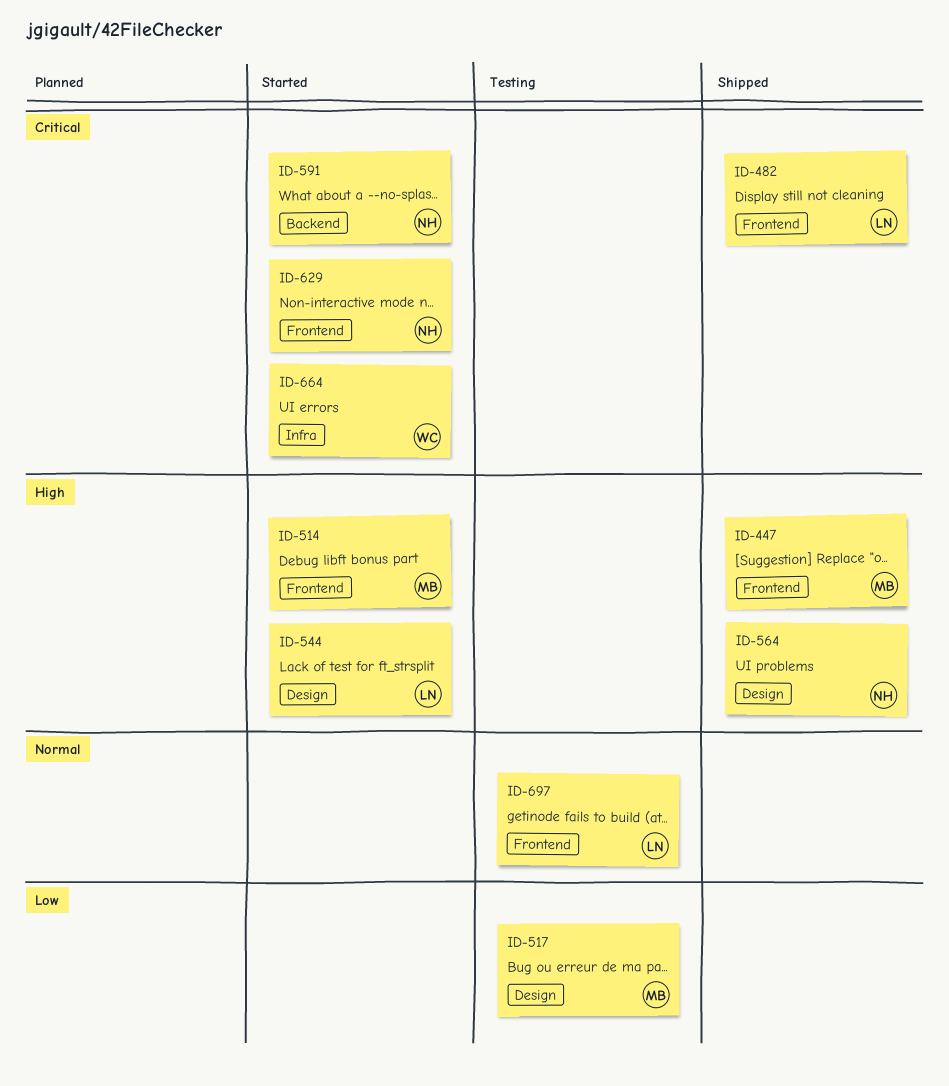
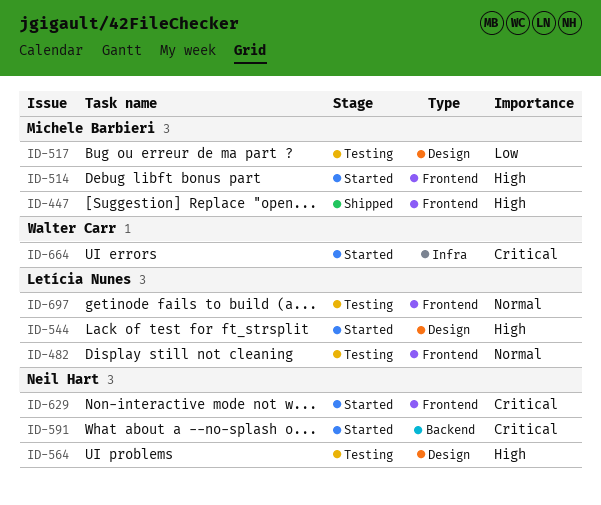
ID-482, status: Shipped -> Testing
ID-482, priority: Critical -> Normal
ID-564, status: Shipped -> Testing

